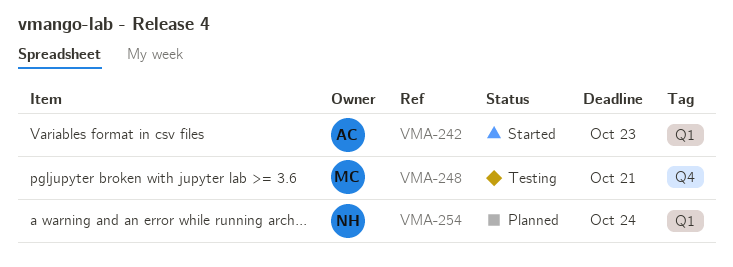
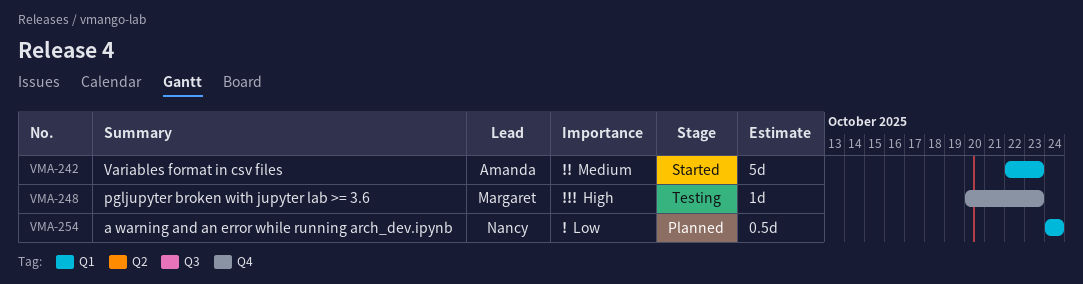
VMA-248, due: Oct 21 -> Oct 23

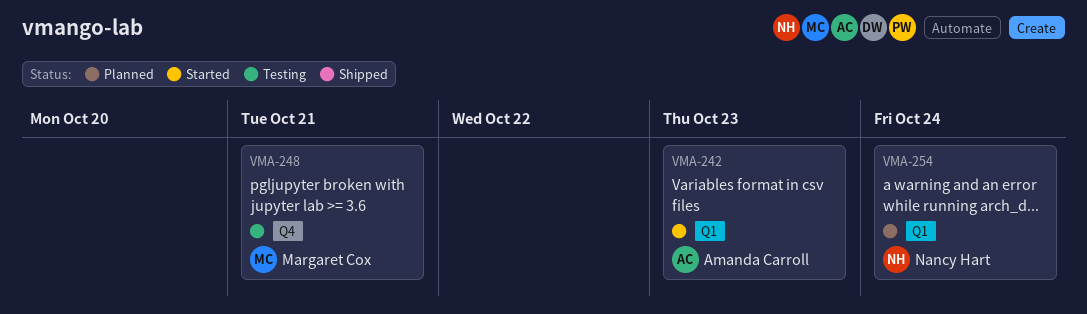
VMA-248, due: Oct 23 -> Oct 21

